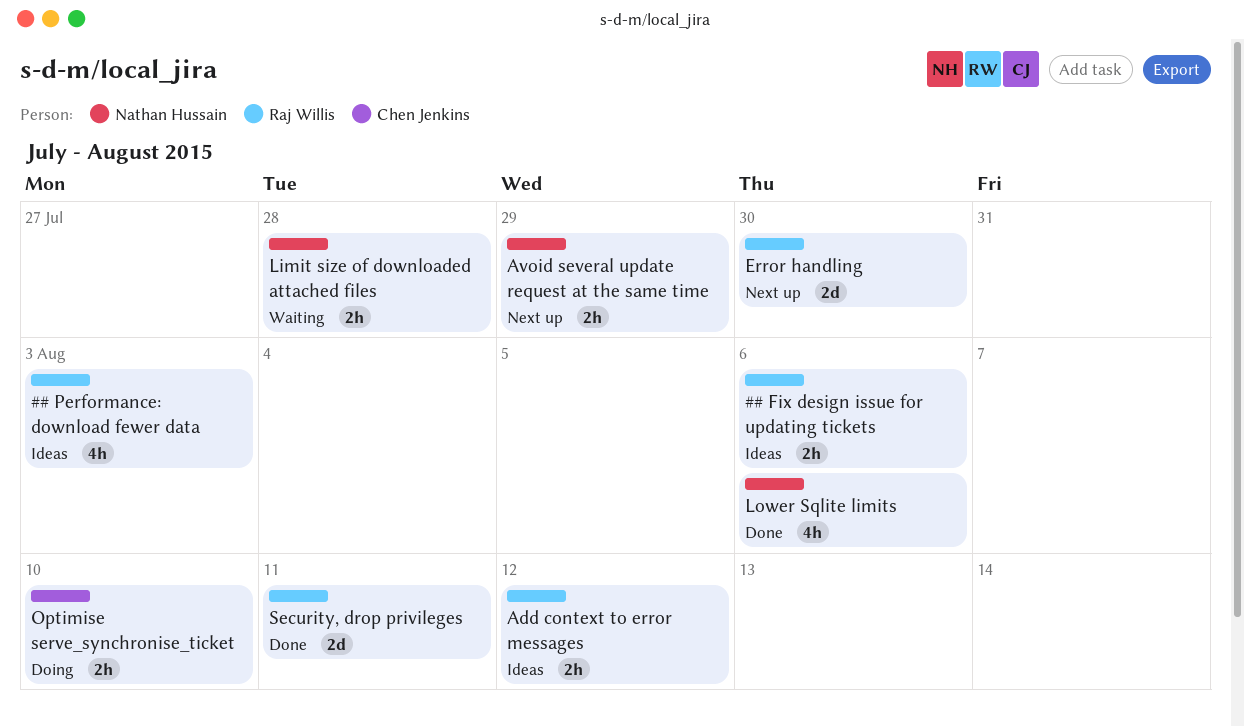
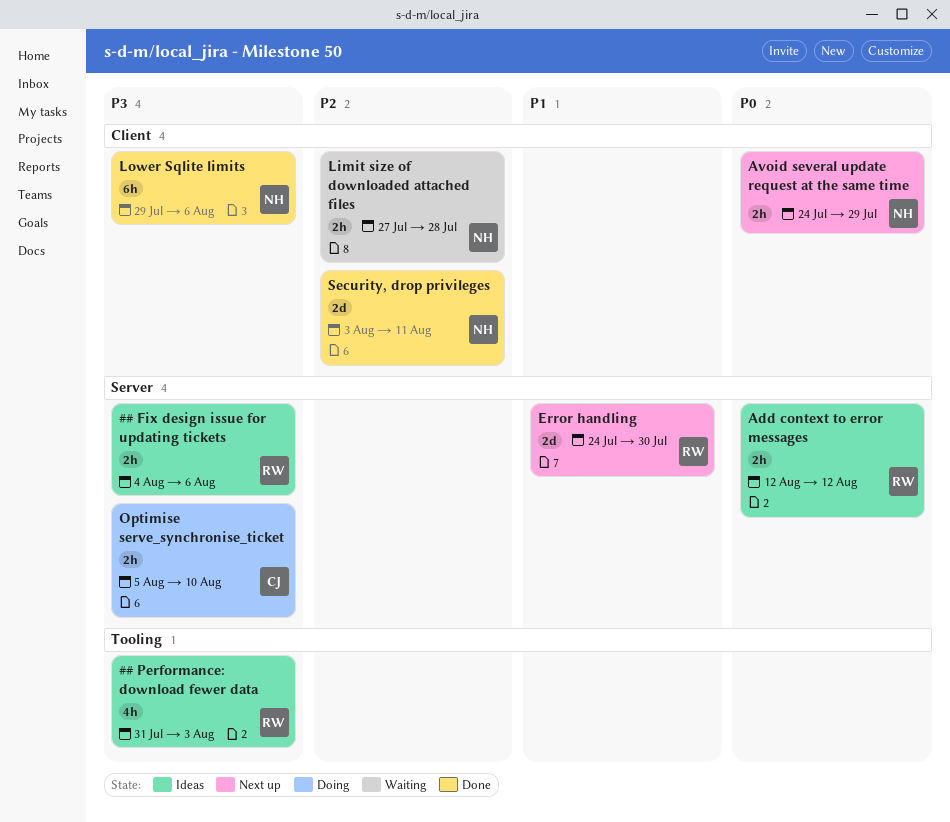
Lower Sqlite limits, estimate: 4h -> 6h
Security, drop privileges, owner: Raj Willis -> Nathan Hussain

